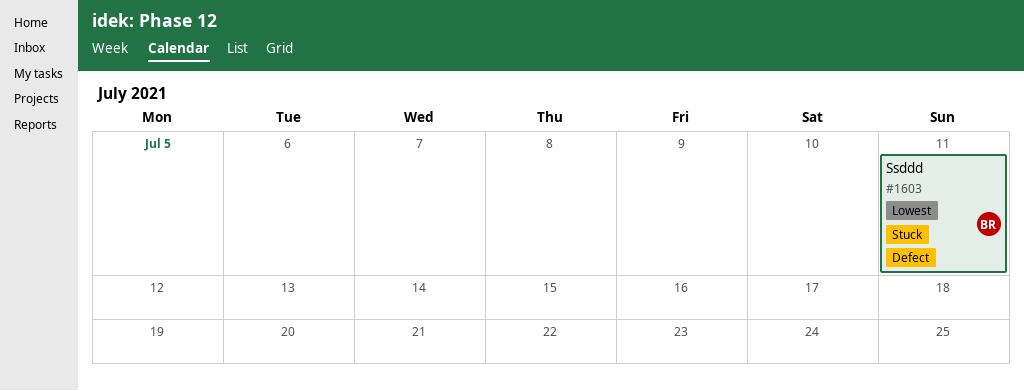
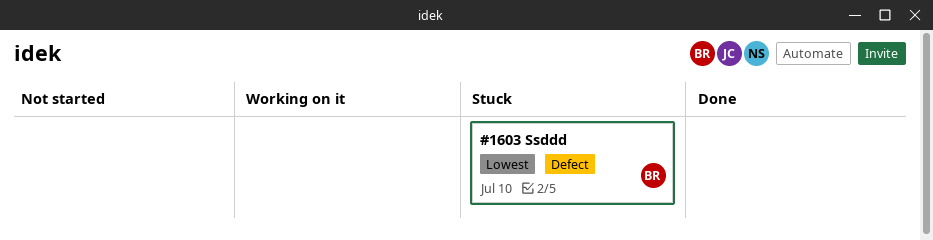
#1603, due: Jul 11 -> Jul 10

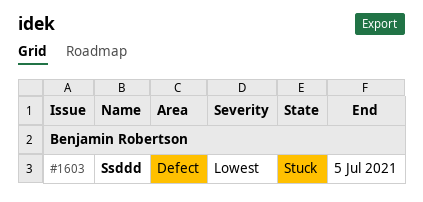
#1603, due: Jul 10 -> Jul 5

